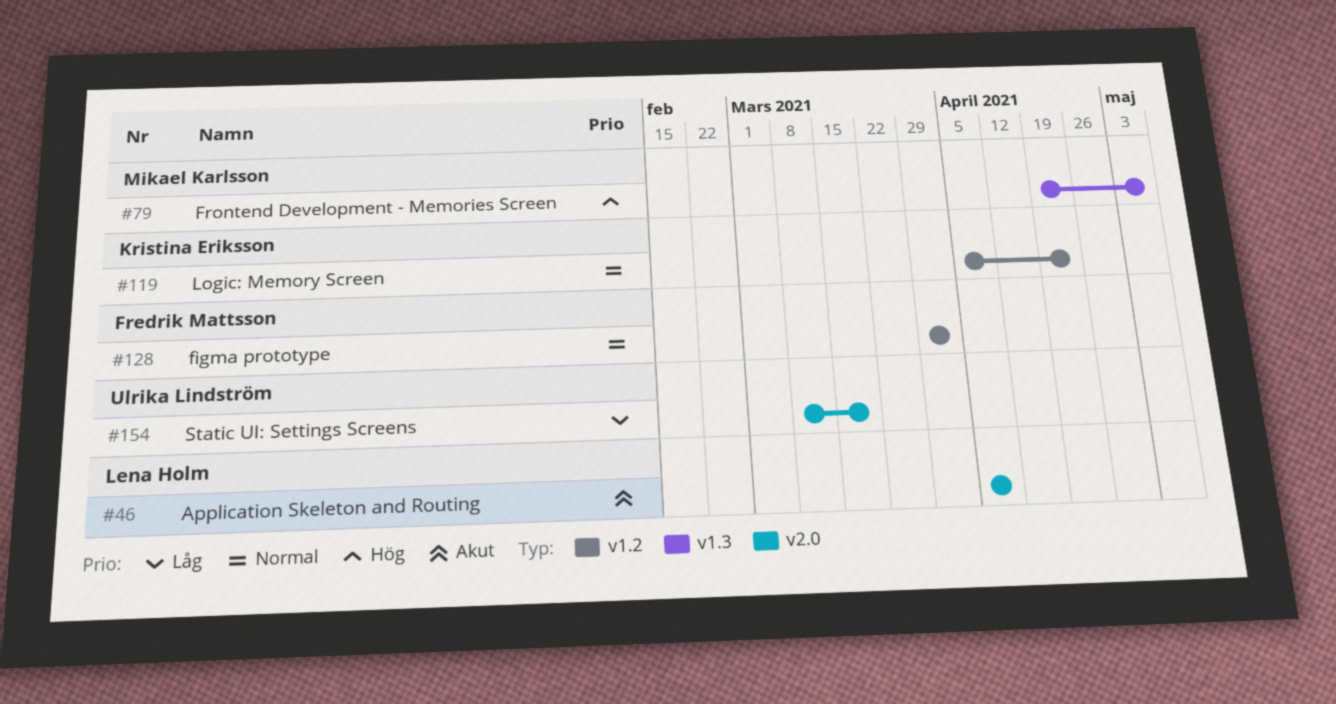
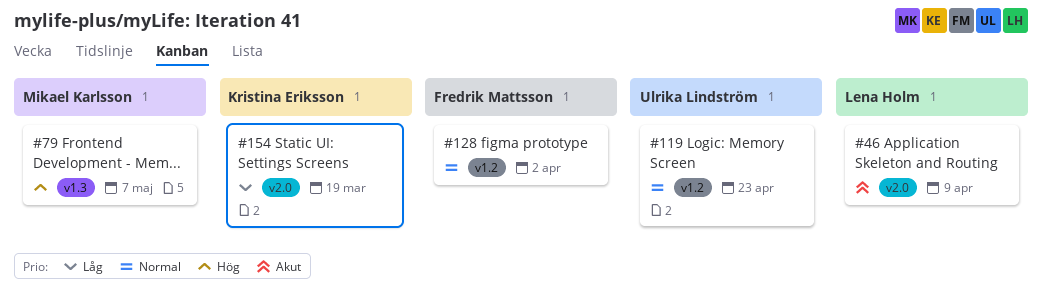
#119, owner: Kristina Eriksson -> Ulrika Lindström
#154, owner: Ulrika Lindström -> Kristina Eriksson

